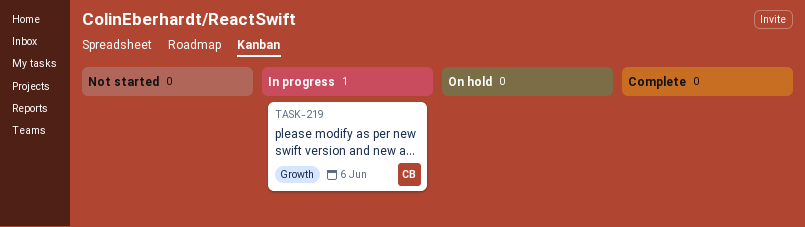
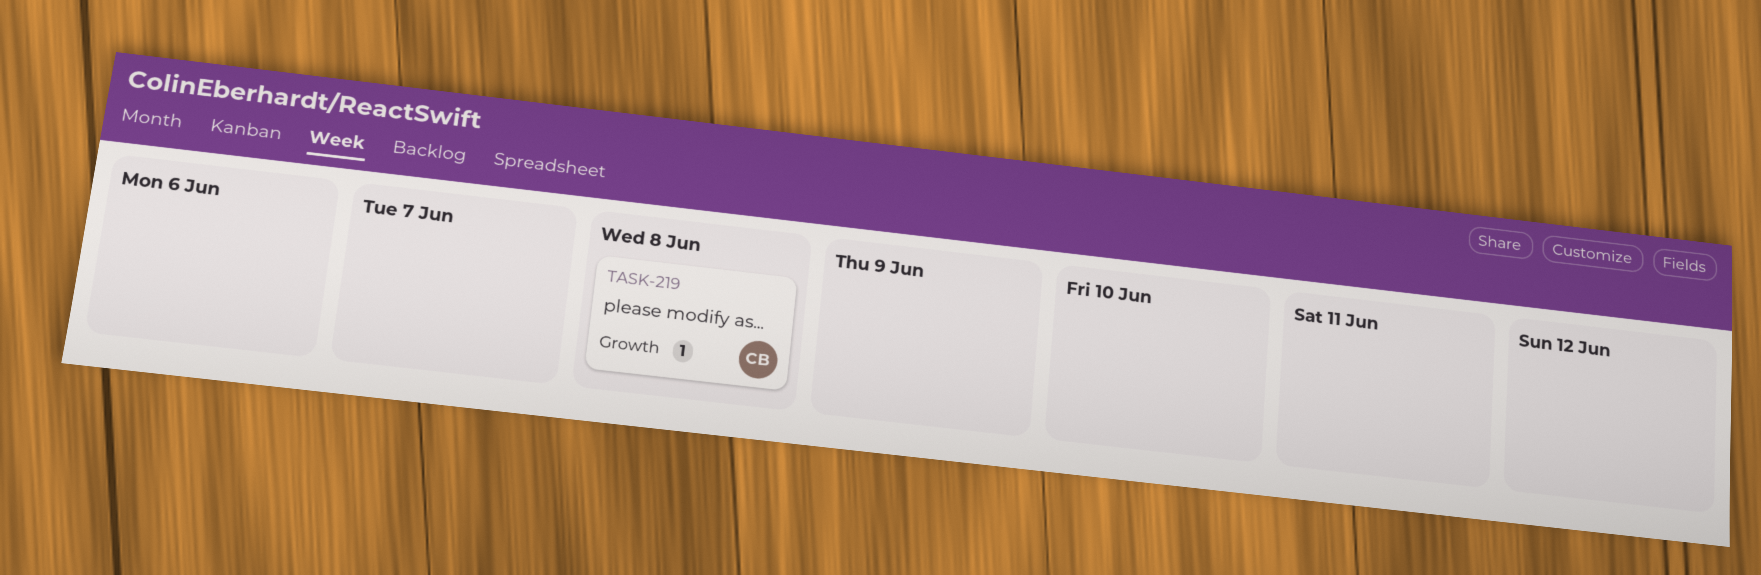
TASK-219, due: Jun 6 -> Jun 8

